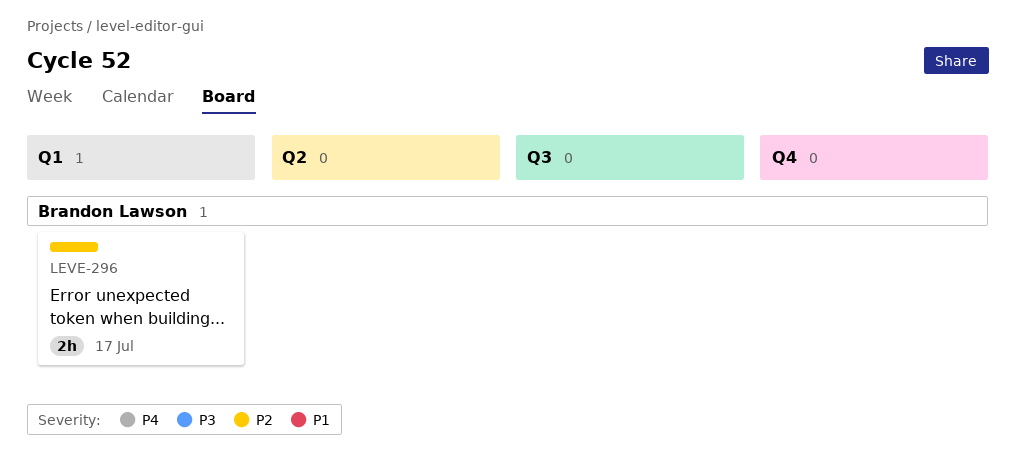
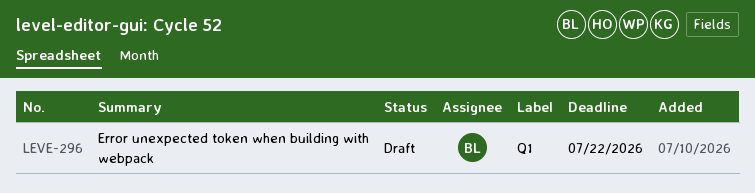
LEVE-296, due: Jul 17 -> Jul 22

